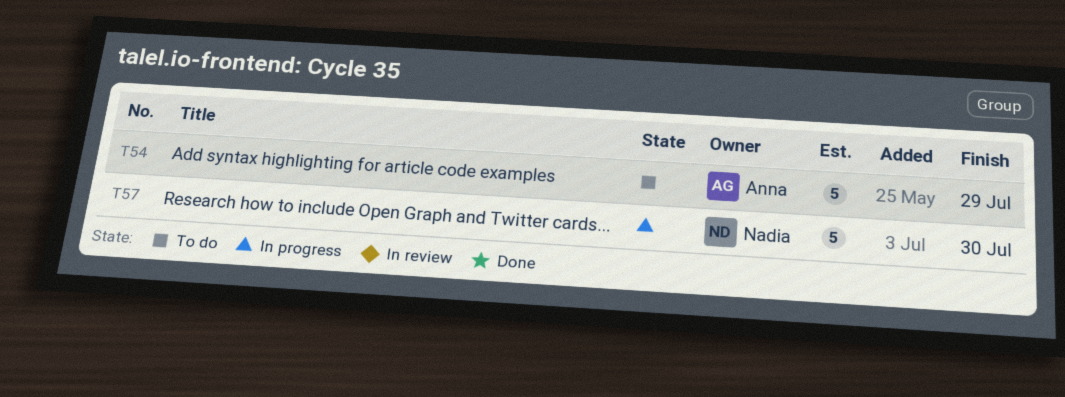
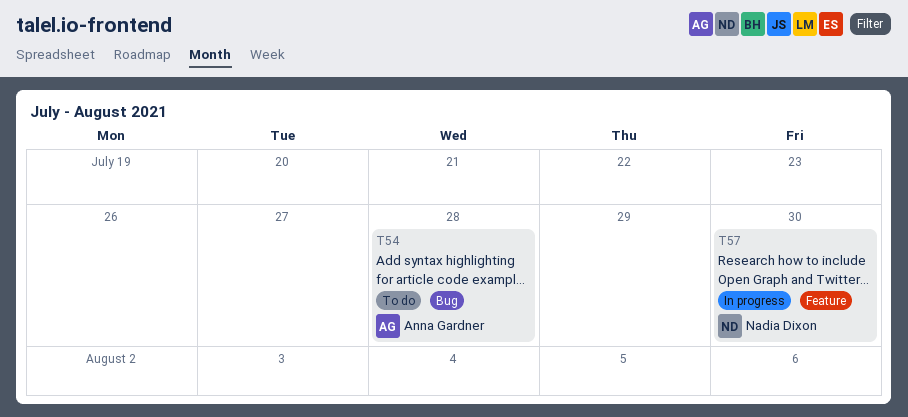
T54, due: Jul 29 -> Jul 28

